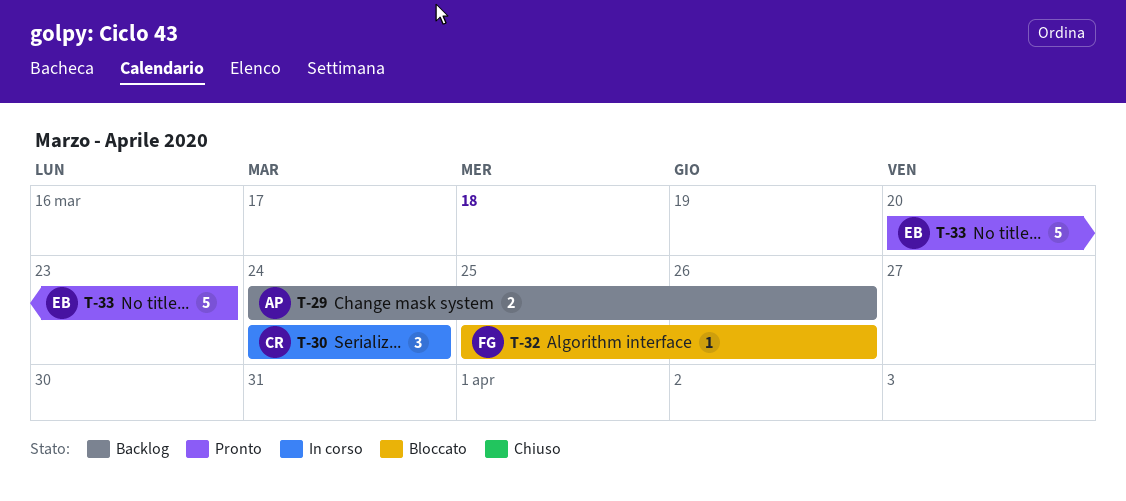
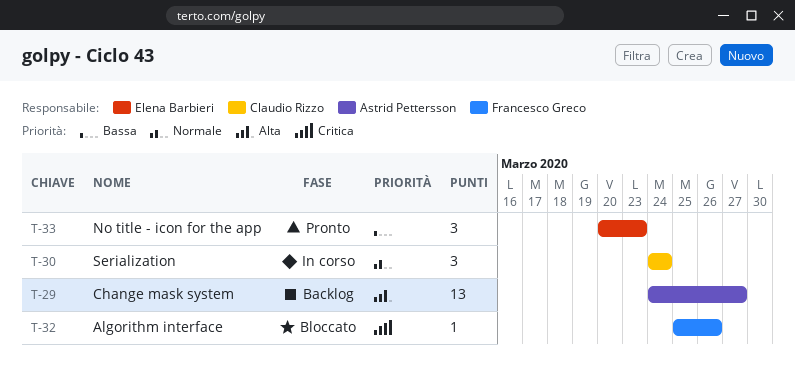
T-29, estimate: 2 -> 13
T-29, due: Mar 26 -> Mar 27
T-33, estimate: 5 -> 3

